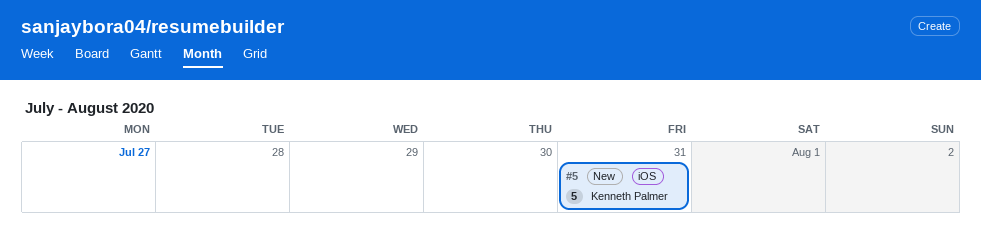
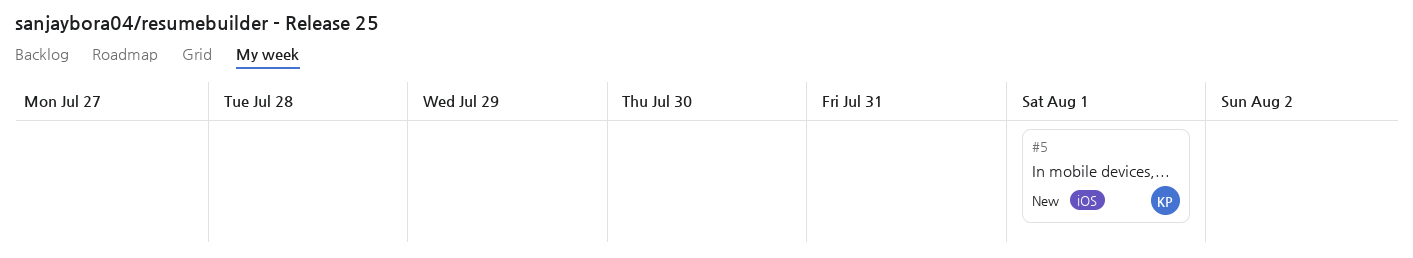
#5, due: Jul 31 -> Aug 1

